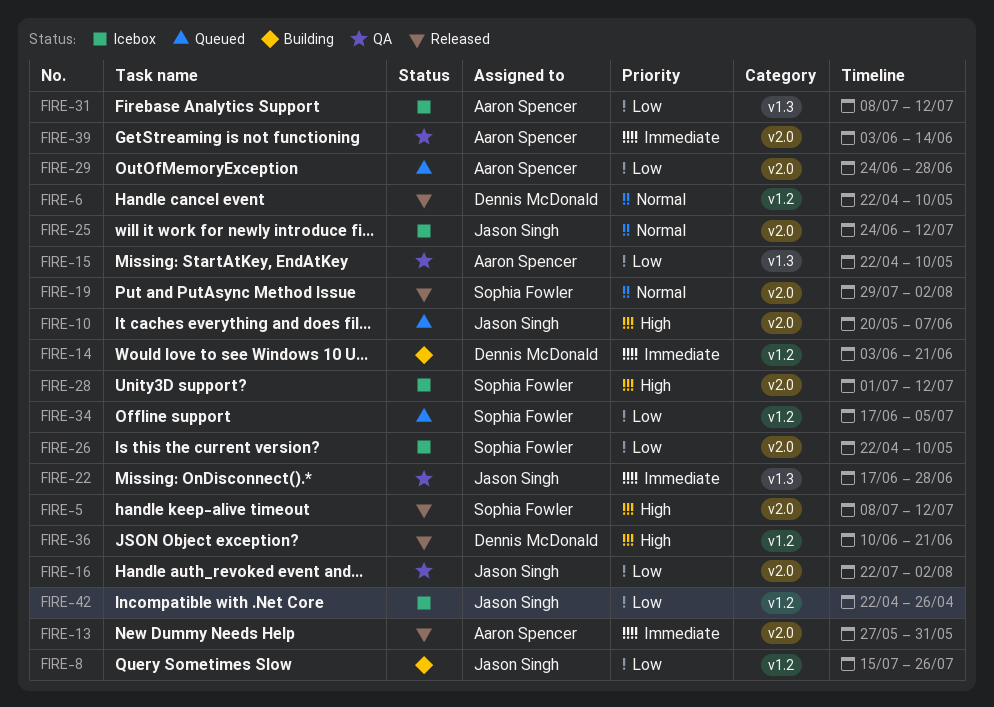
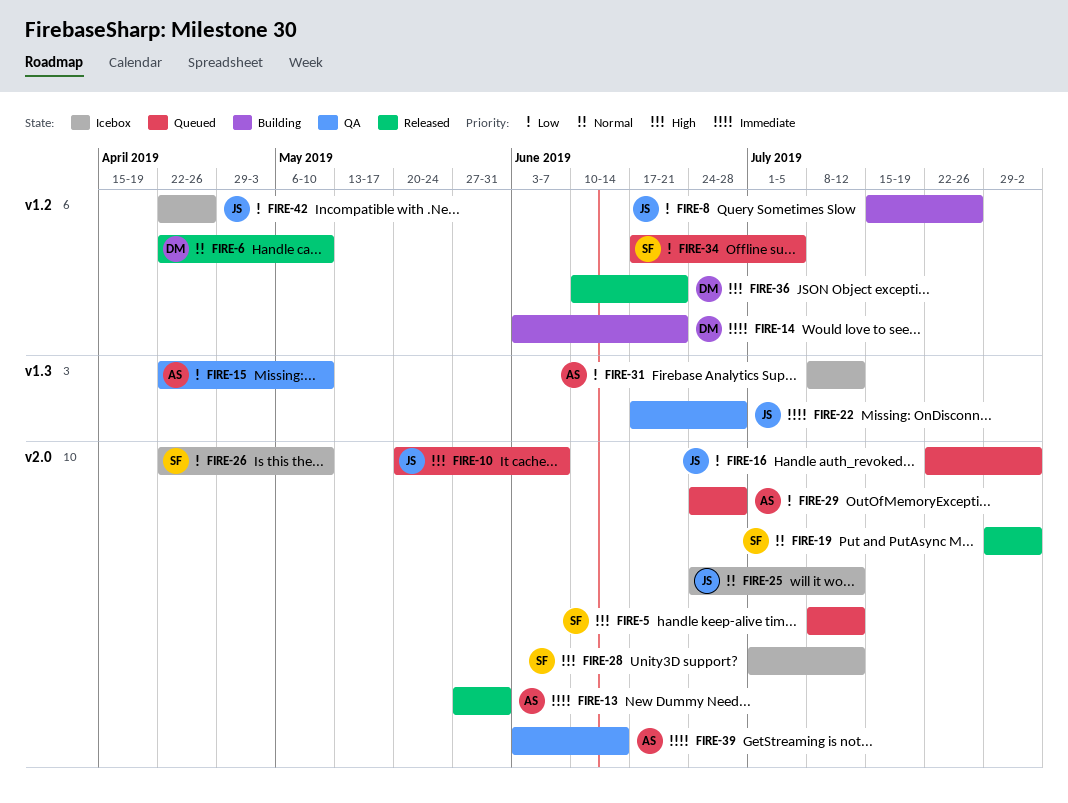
FIRE-5, status: Released -> Queued
FIRE-16, status: QA -> Queued

